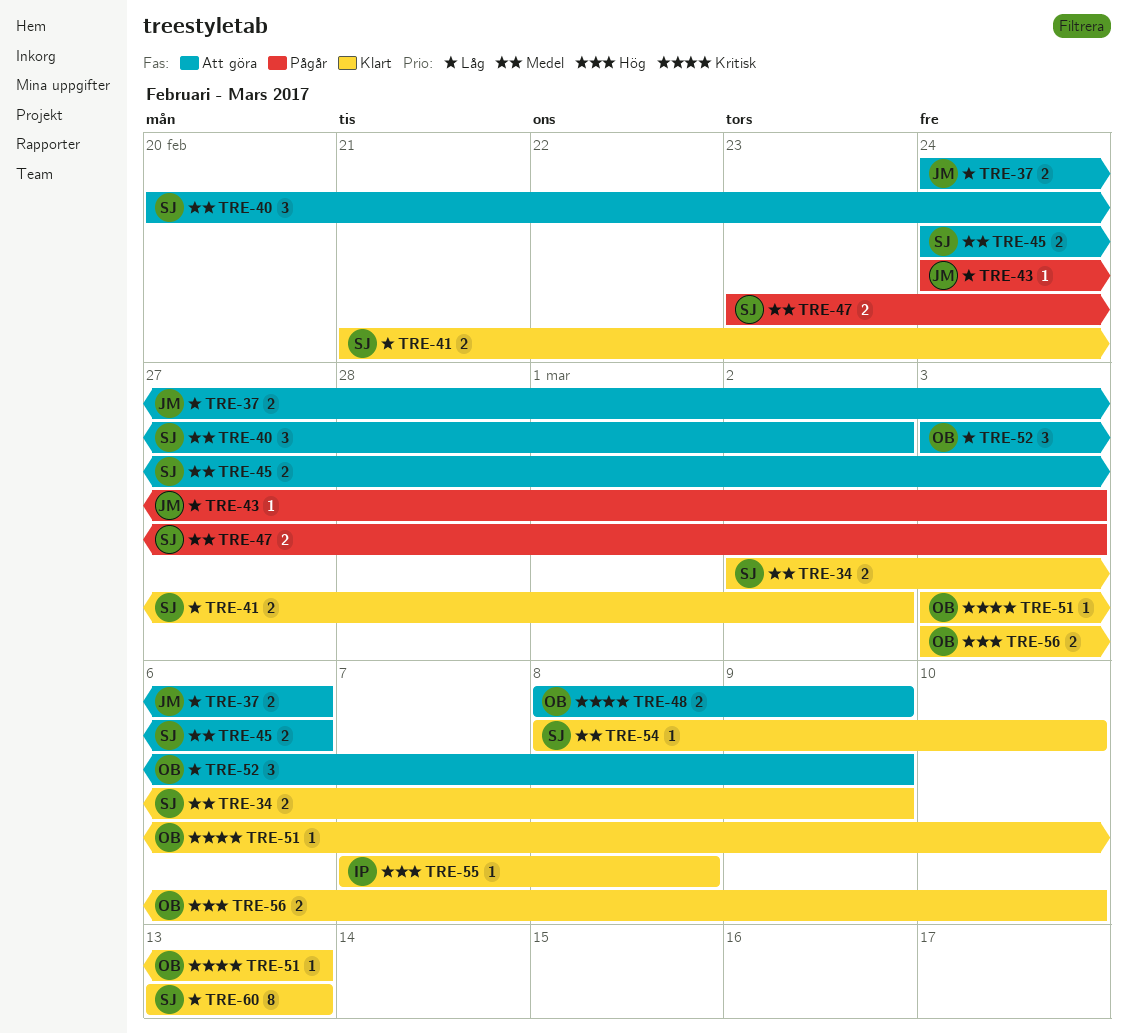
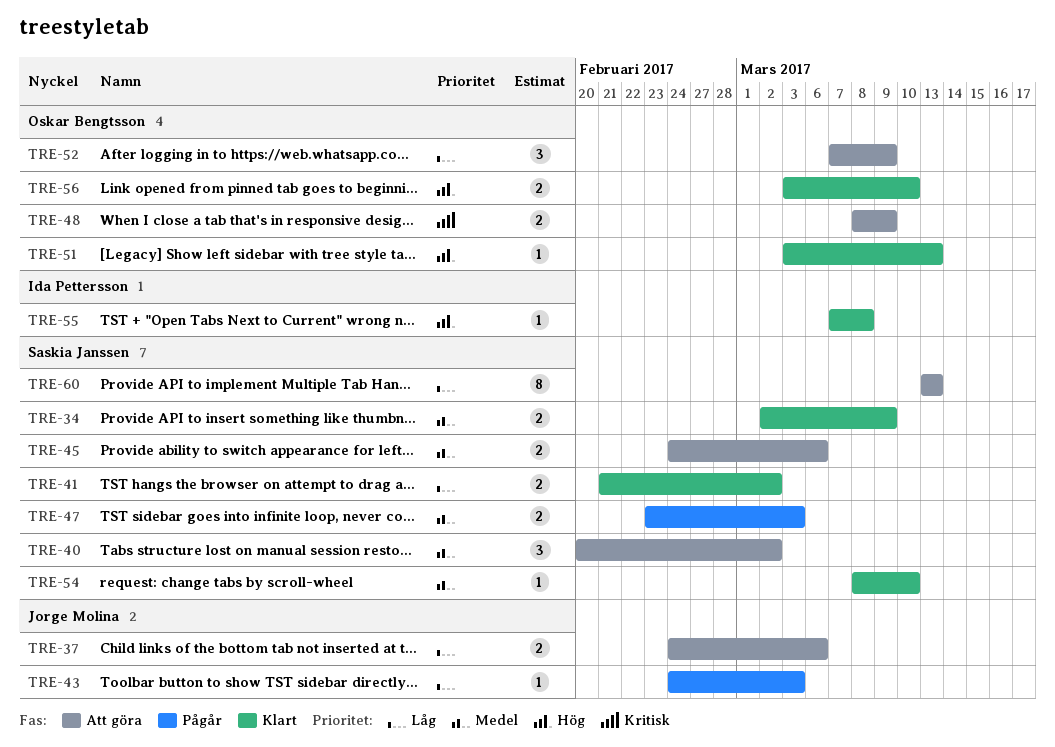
TRE-51, priority: Kritisk -> Hög
TRE-52, start: Mar 3 -> Mar 7
TRE-60, status: Klart -> Att göra

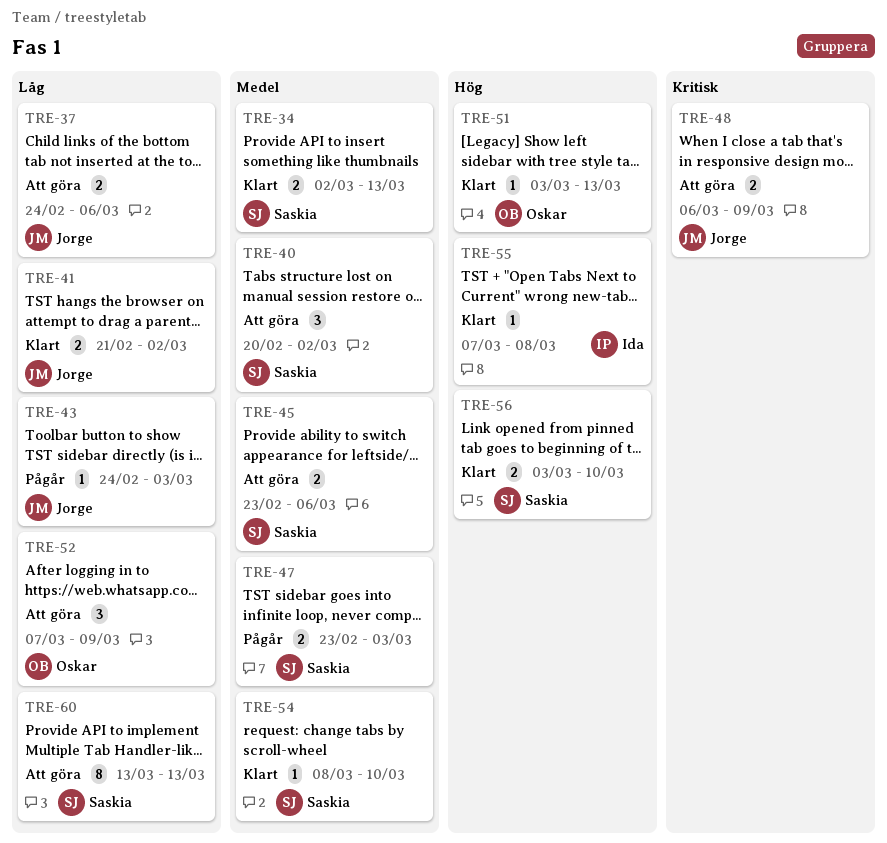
TRE-34, due: Mar 9 -> Mar 13
TRE-41, owner: Saskia Janssen -> Jorge Molina
TRE-45, start: Feb 24 -> Feb 23
TRE-48, owner: Oskar Bengtsson -> Jorge Molina
TRE-48, start: Mar 8 -> Mar 6
TRE-56, owner: Oskar Bengtsson -> Saskia Janssen

